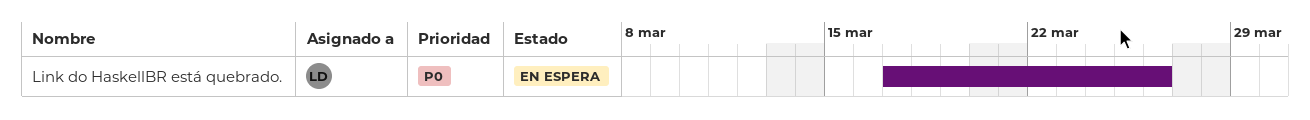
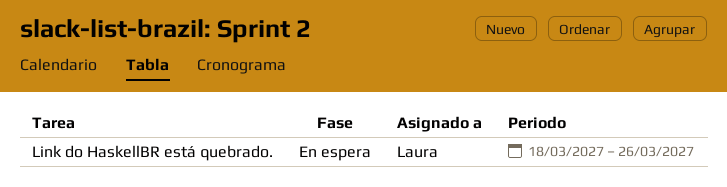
Link do HaskellBR está quebrado., start: Mar 17 -> Mar 18

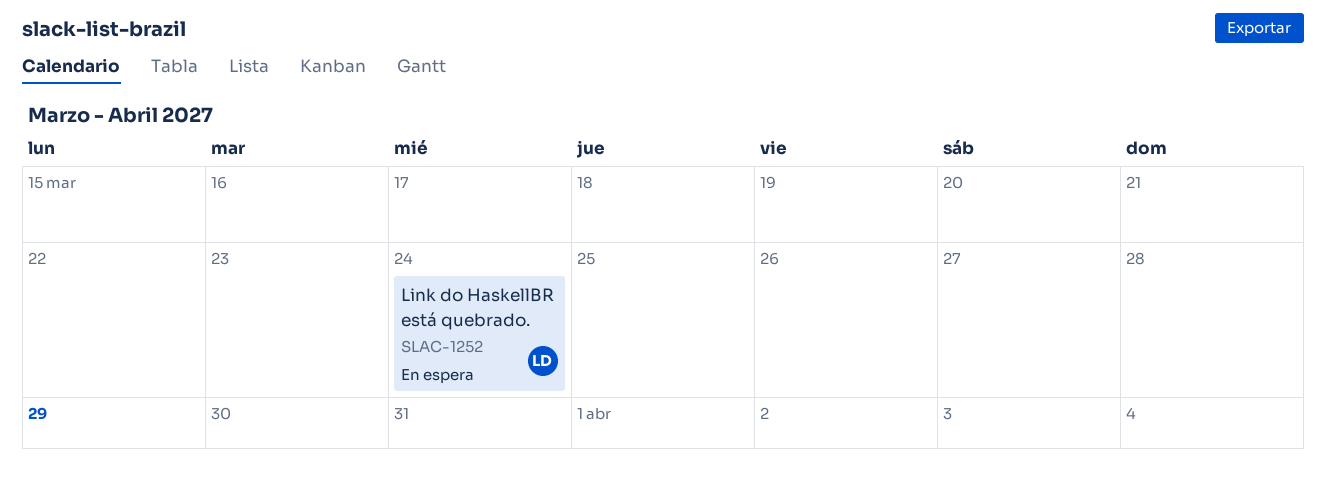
Link do HaskellBR está quebrado., due: Mar 26 -> Mar 24

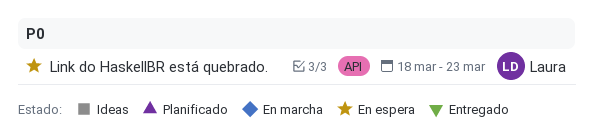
Link do HaskellBR está quebrado., due: Mar 24 -> Mar 23

